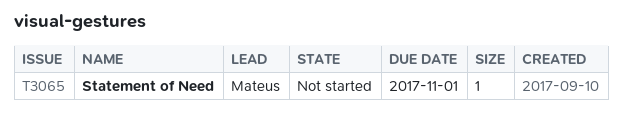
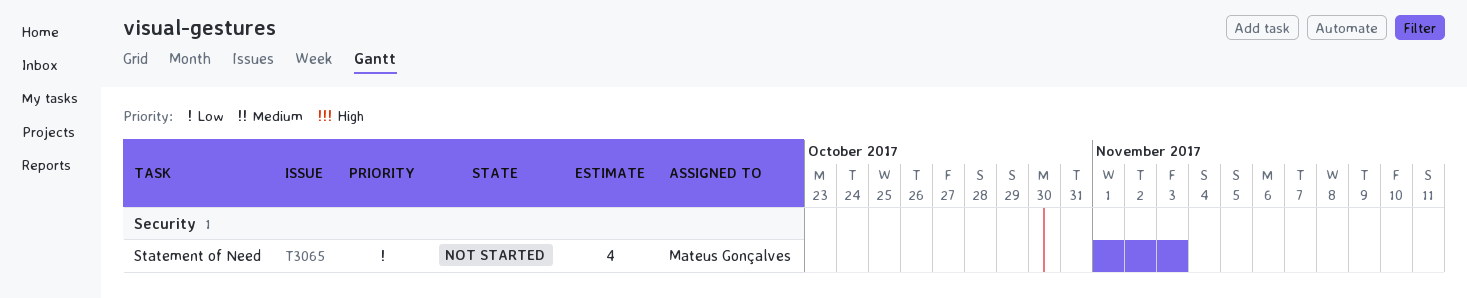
T3065, estimate: 1 -> 4
T3065, due: Nov 1 -> Nov 3

